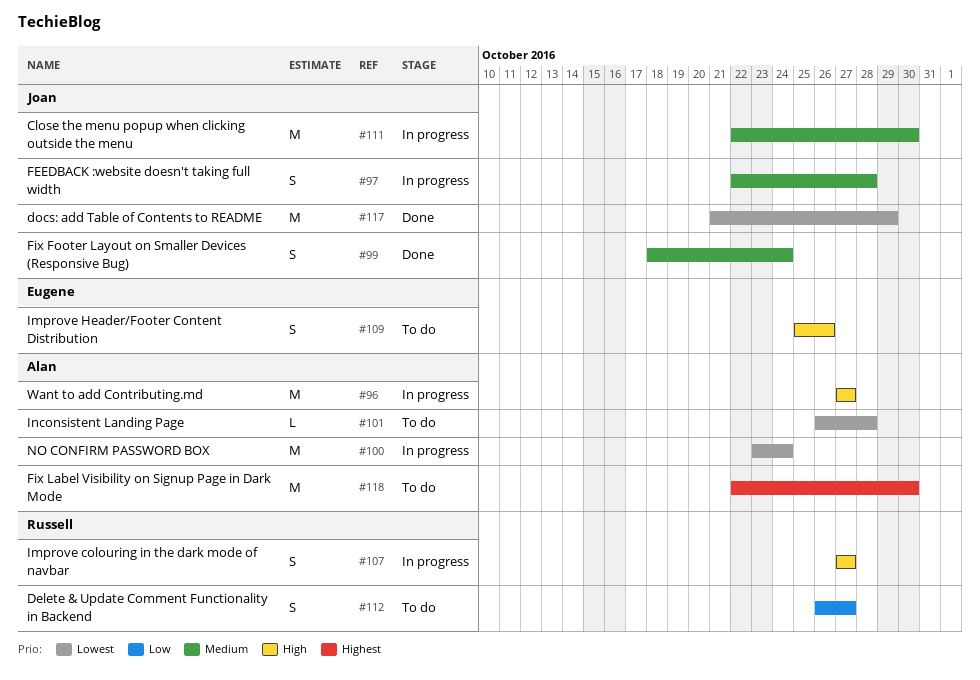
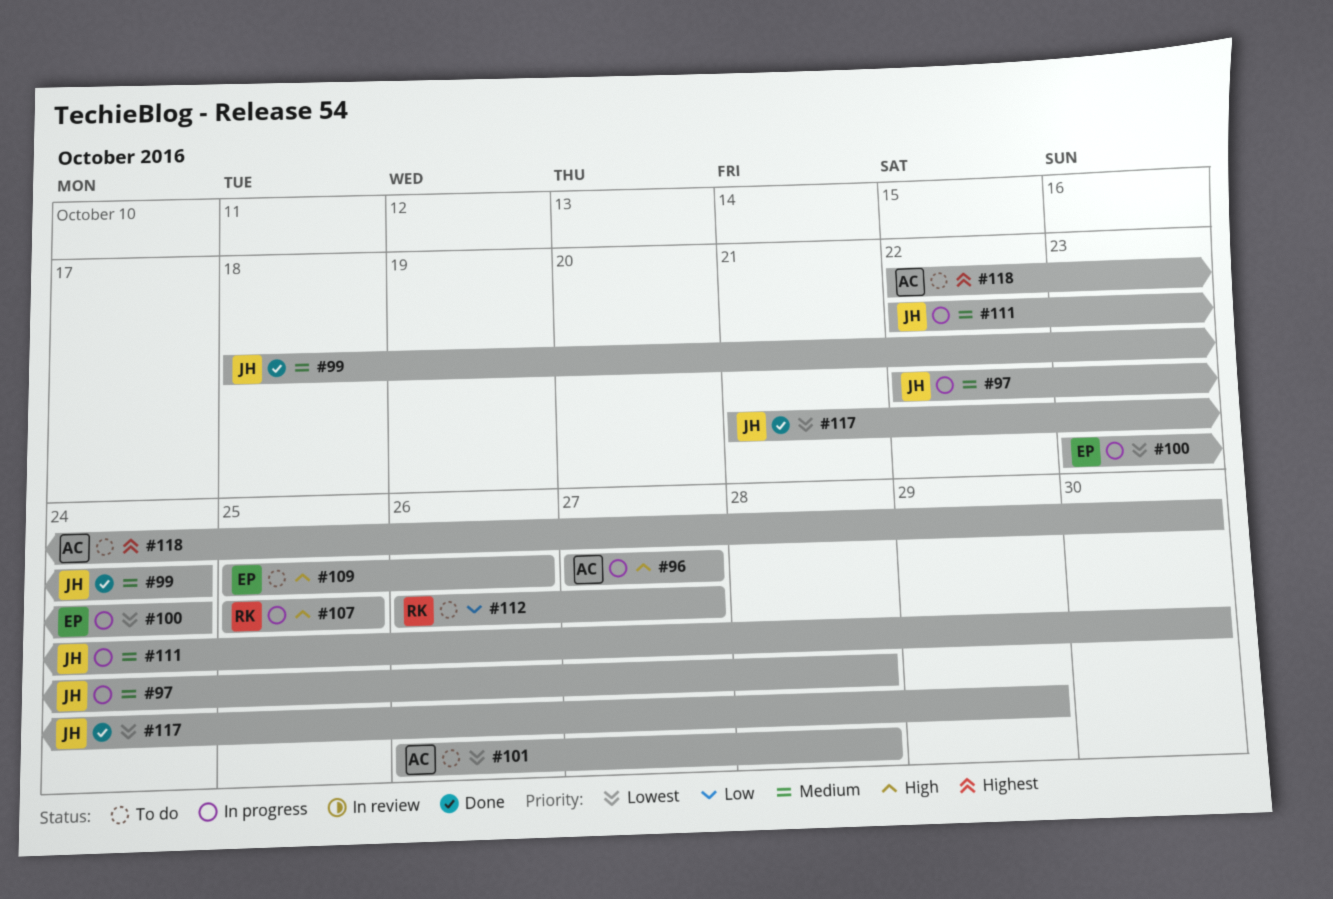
#100, owner: Alan -> Eugene
#107, start: Oct 27 -> Oct 25
#107, due: Oct 27 -> Oct 25

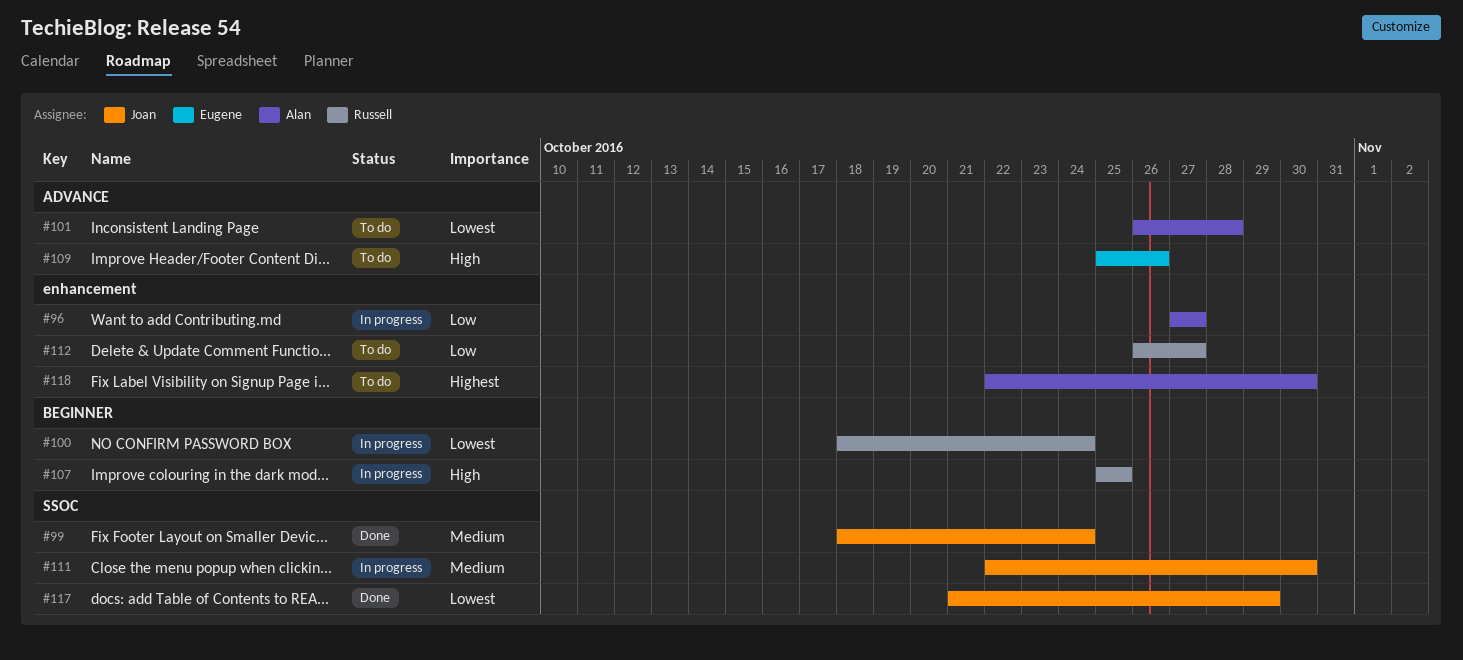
#96, priority: High -> Low
#97: present -> none
#100, owner: Eugene -> Russell
#100, start: Oct 23 -> Oct 18

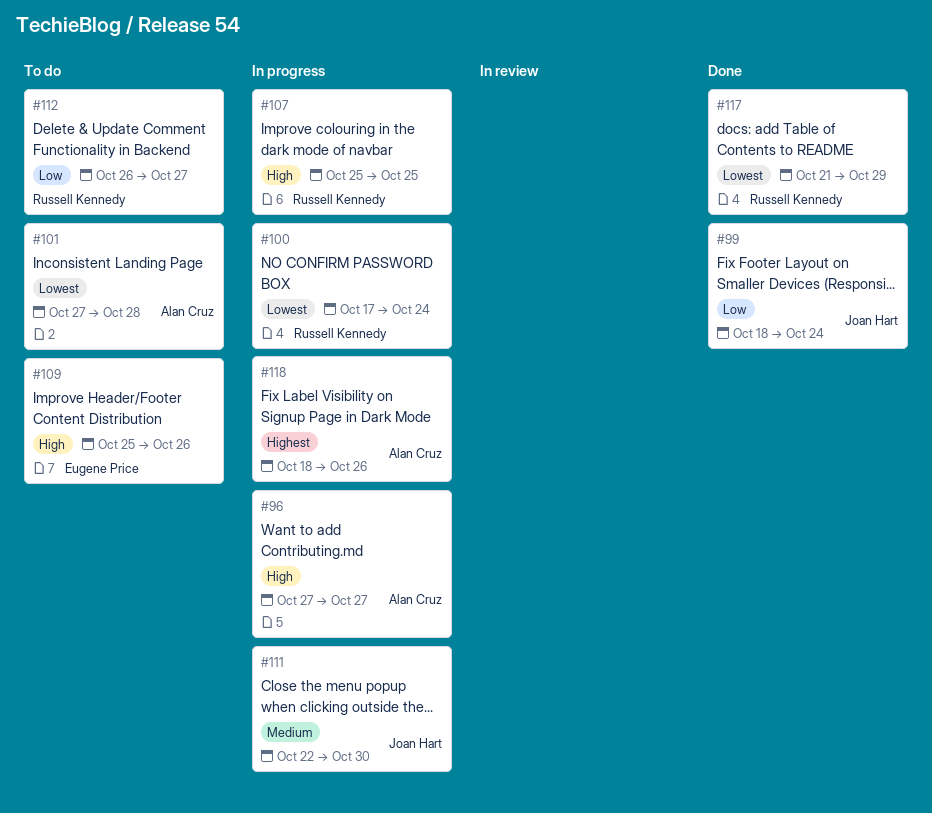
#96, priority: Low -> High
#99, priority: Medium -> Low
#100, start: Oct 18 -> Oct 17
#101, start: Oct 26 -> Oct 27
#117, owner: Joan Hart -> Russell Kennedy
#118, status: To do -> In progress
#118, start: Oct 22 -> Oct 18
#118, due: Oct 30 -> Oct 26

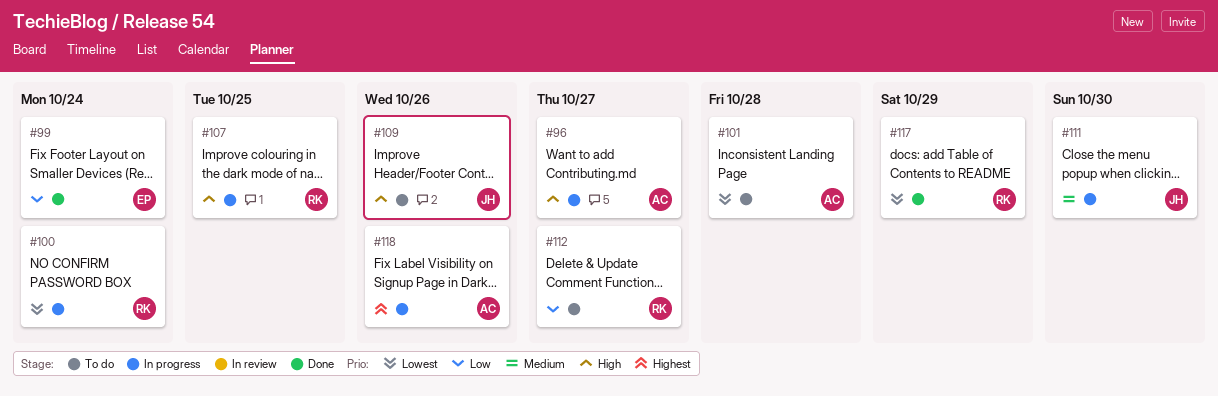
#99, owner: Joan Hart -> Eugene Price
#109, owner: Eugene Price -> Joan Hart

